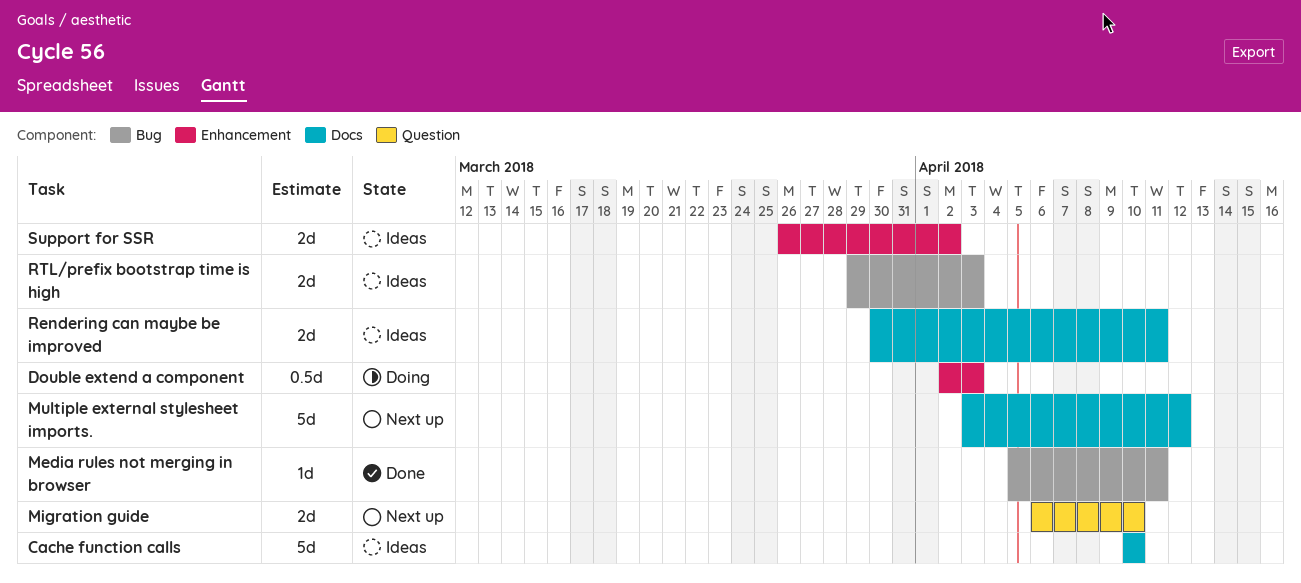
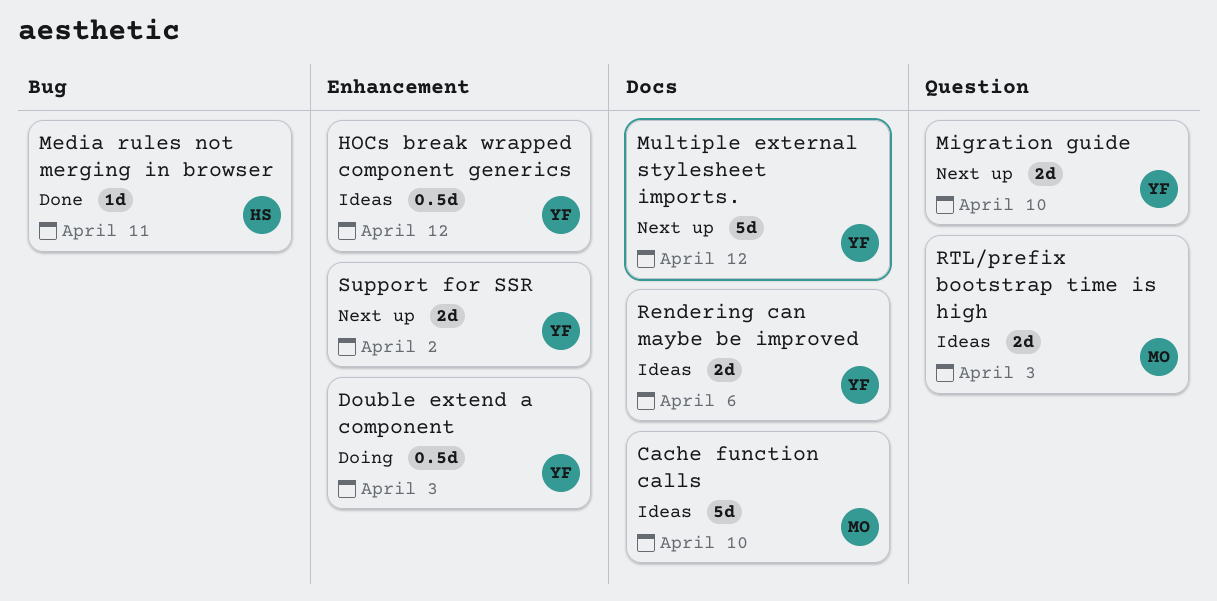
HOCs break wrapped component generics: none -> present
Rendering can maybe be improved, due: Apr 11 -> Apr 6
RTL/prefix bootstrap time is high, label: Bug -> Question
Support for SSR, status: Ideas -> Next up

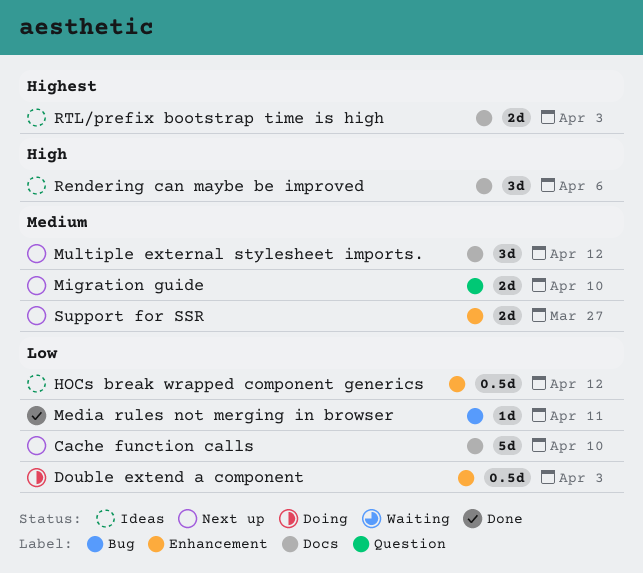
Cache function calls, status: Ideas -> Next up
Multiple external stylesheet imports., estimate: 5d -> 3d
Rendering can maybe be improved, estimate: 2d -> 3d
RTL/prefix bootstrap time is high, label: Question -> Docs
Support for SSR, due: Apr 2 -> Mar 27

